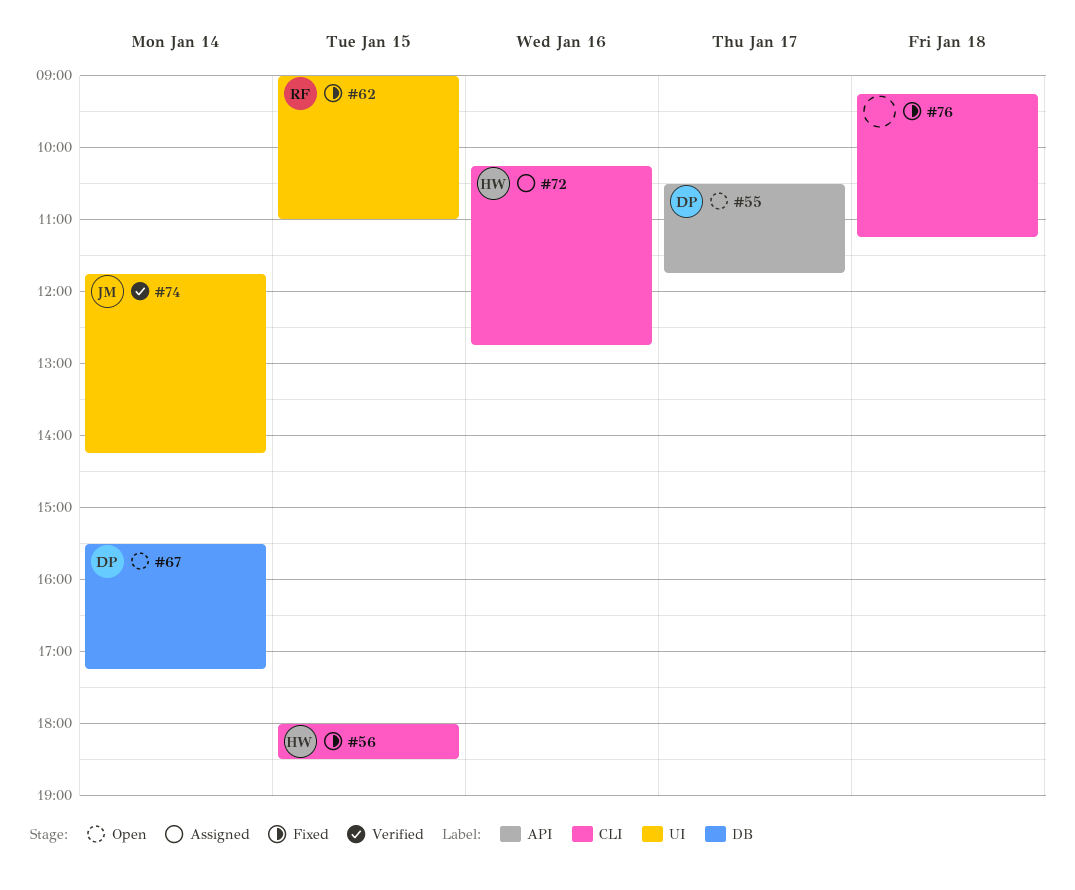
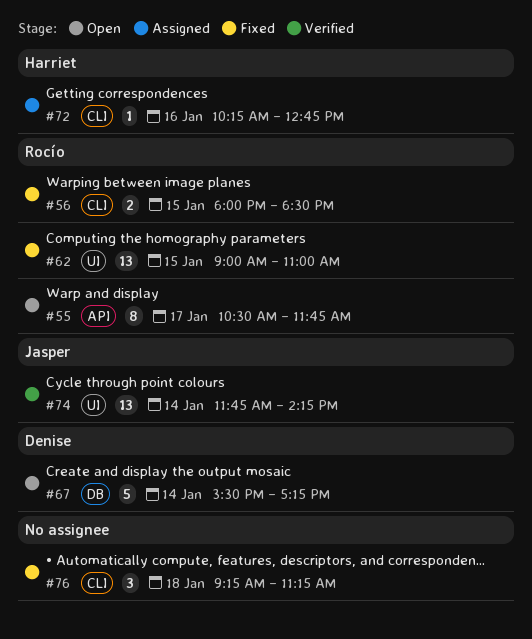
#55, owner: Denise -> Rocío
#56, owner: Harriet -> Rocío

